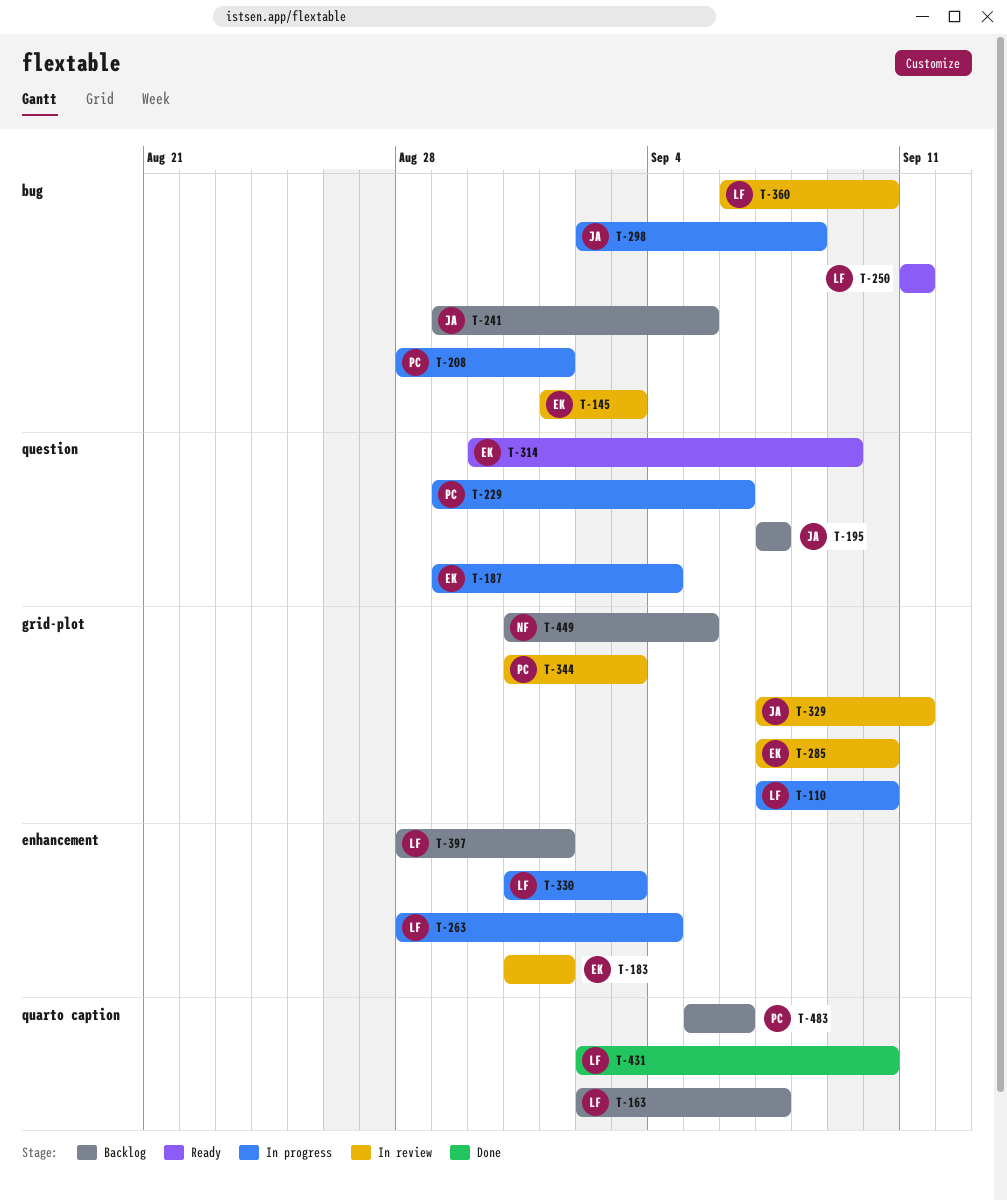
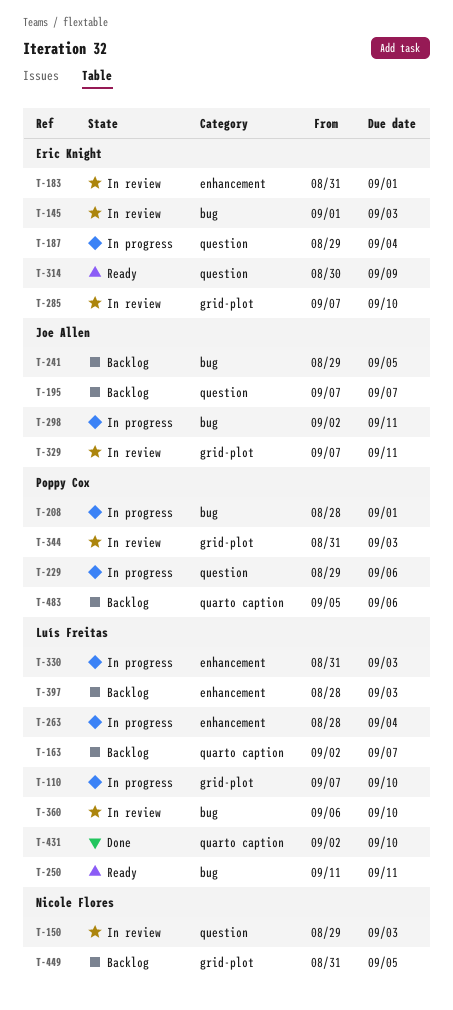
T-150: none -> present
T-298, due: Sep 8 -> Sep 11
T-397, due: Sep 1 -> Sep 3

